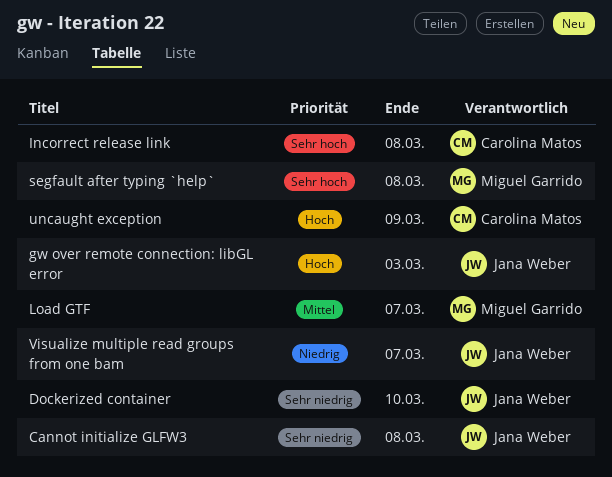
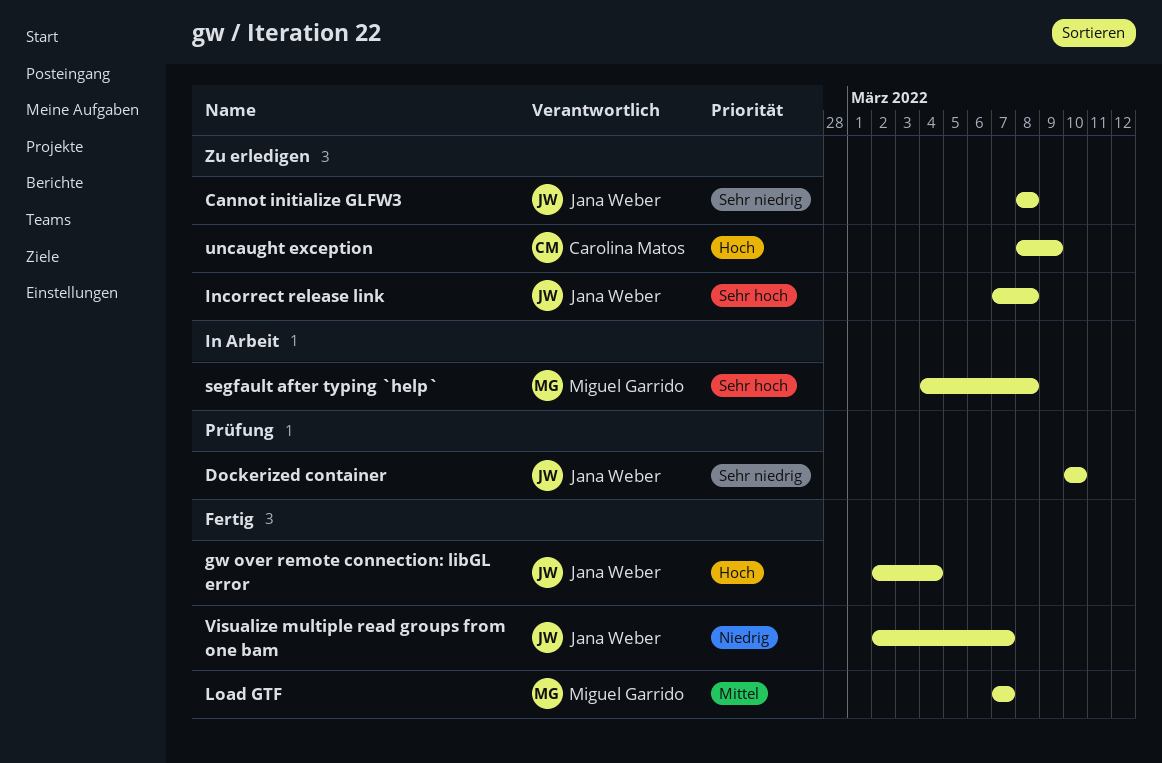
gw over remote connection: libGL error, due: Mar 3 -> Mar 4
Incorrect release link, owner: Carolina Matos -> Jana Weber

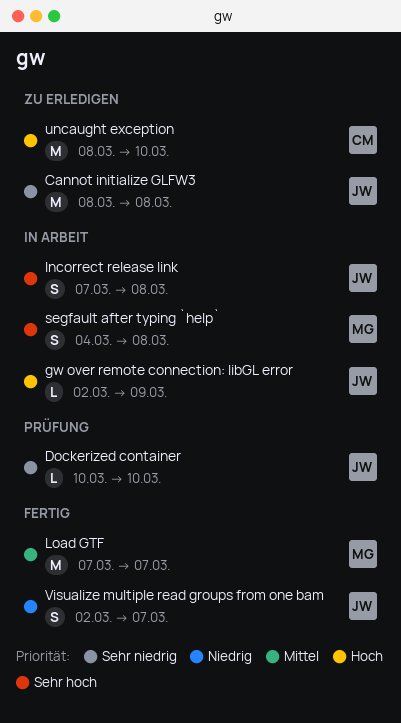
gw over remote connection: libGL error, status: Fertig -> In Arbeit
gw over remote connection: libGL error, due: Mar 4 -> Mar 9
Incorrect release link, status: Zu erledigen -> In Arbeit
uncaught exception, due: Mar 9 -> Mar 10

